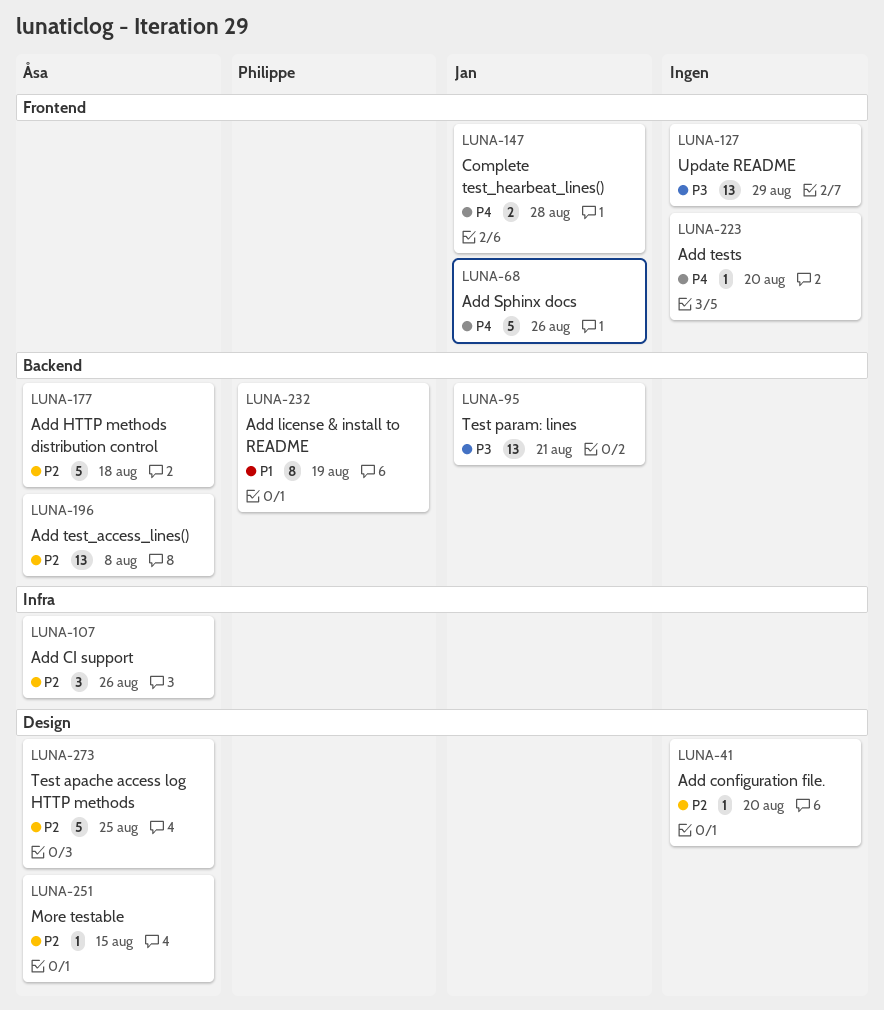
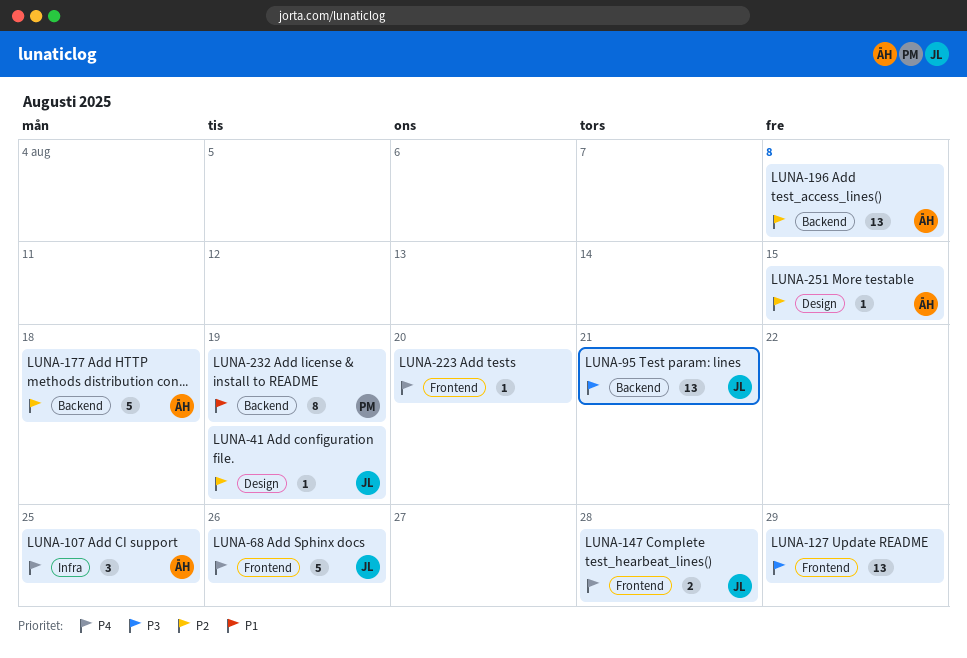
LUNA-41, owner: none -> Jan
LUNA-41, due: Aug 20 -> Aug 19
LUNA-107, priority: P2 -> P4
LUNA-107, due: Aug 26 -> Aug 25
LUNA-273: present -> none

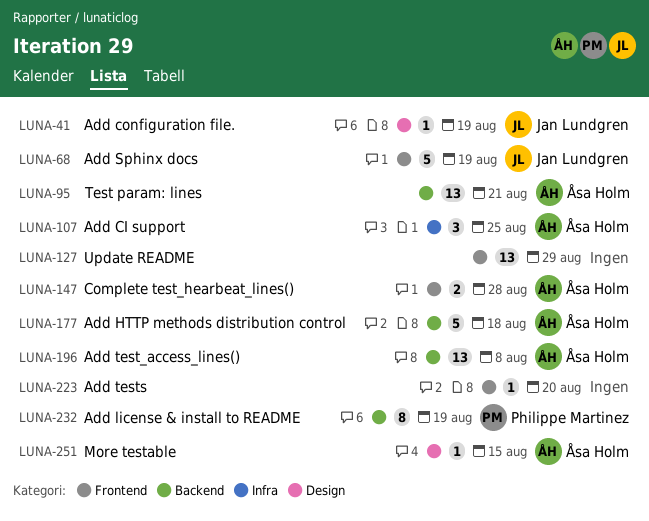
LUNA-68, due: Aug 26 -> Aug 19
LUNA-95, owner: Jan Lundgren -> Åsa Holm
LUNA-147, owner: Jan Lundgren -> Åsa Holm

